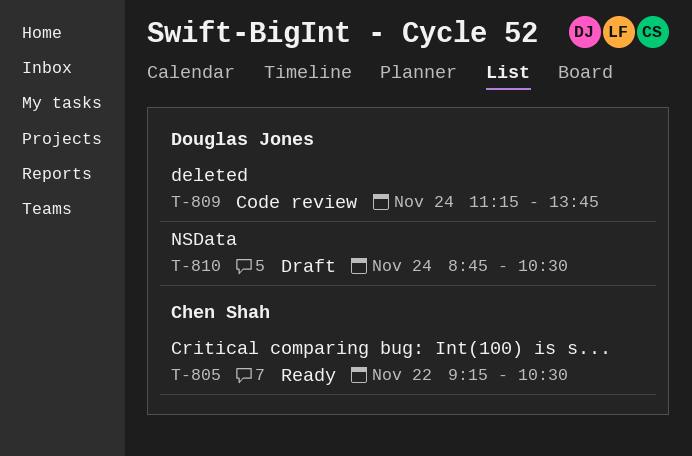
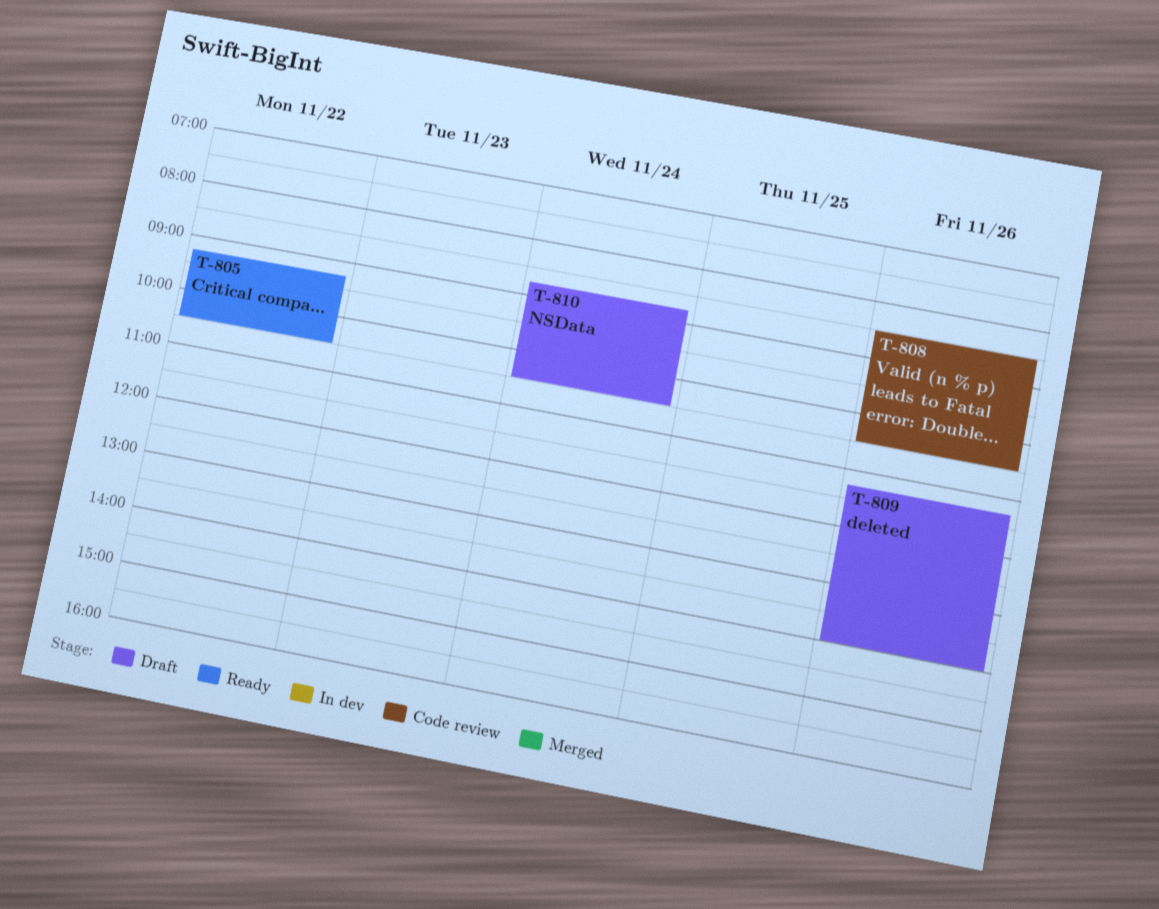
T-808: none -> present
T-809, status: Code review -> Draft
T-809, day: Nov 24 -> Nov 26
T-809, ends: 13:45 -> 14:00

